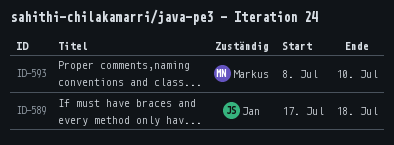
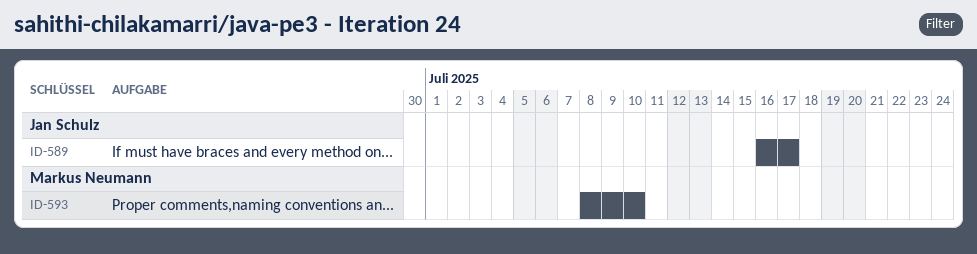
ID-589, start: Jul 17 -> Jul 16
ID-589, due: Jul 18 -> Jul 17

